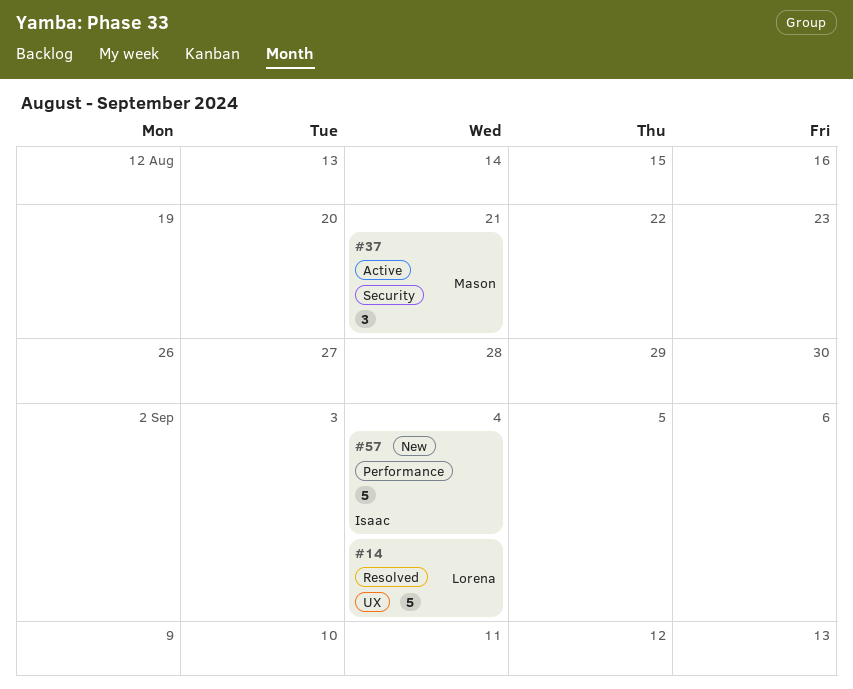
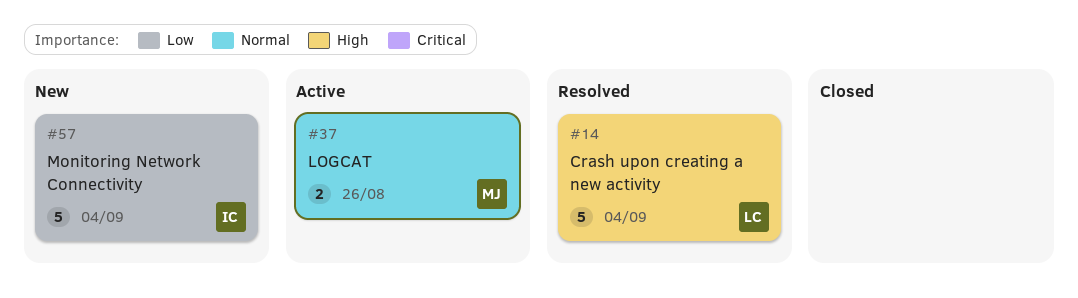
#37, estimate: 3 -> 2
#37, due: Aug 21 -> Aug 26

